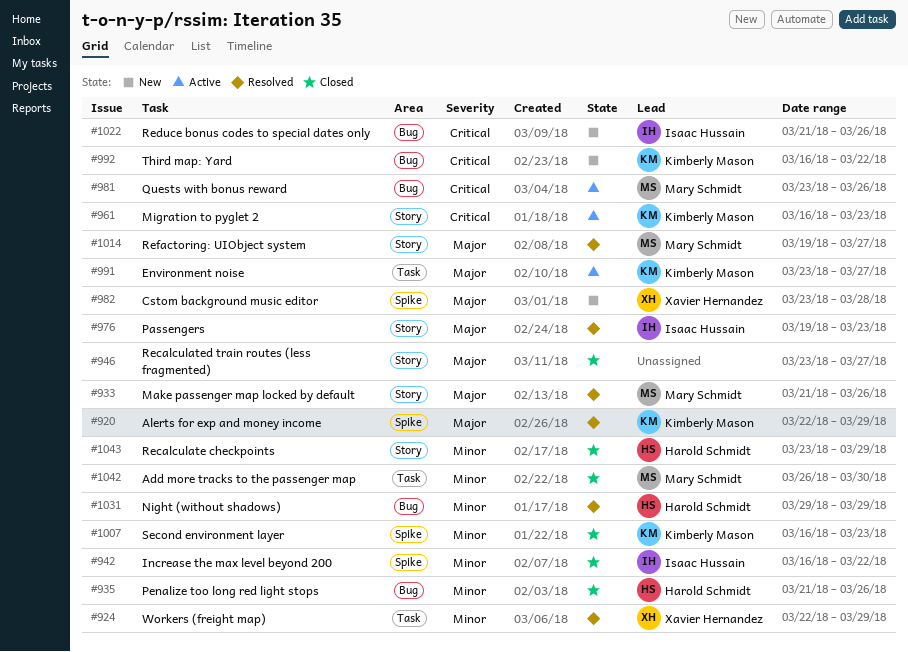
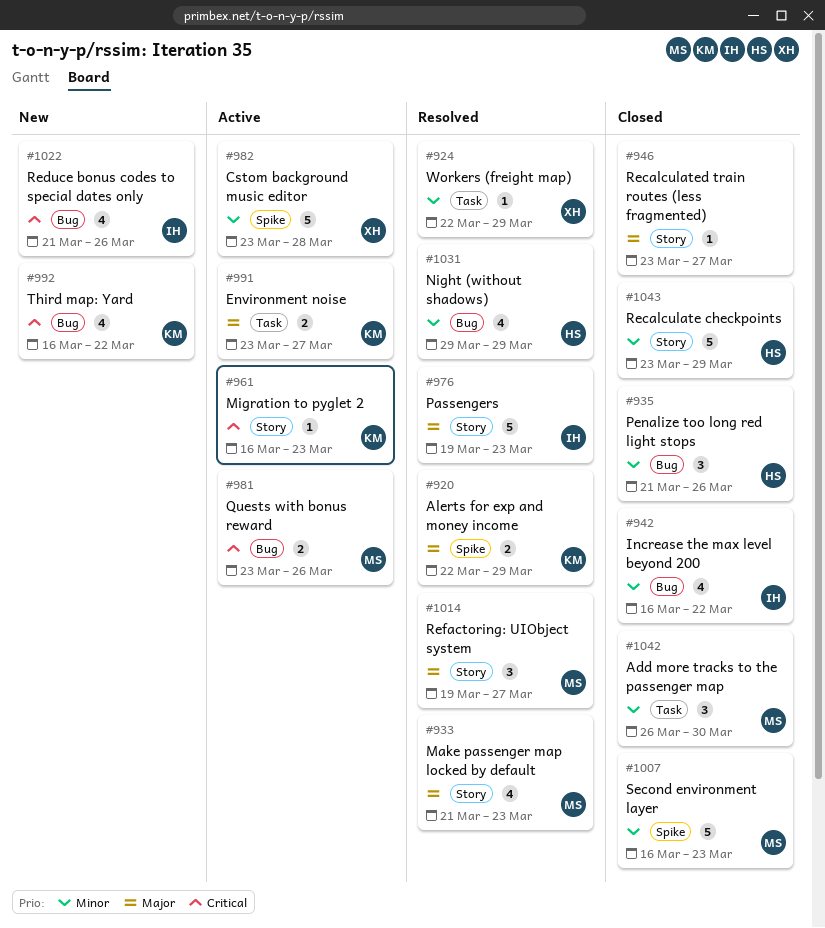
#933, due: Mar 26 -> Mar 23
#942, label: Spike -> Bug
#982, status: New -> Active
#982, priority: Major -> Minor
#1007, owner: Kimberly Mason -> Mary Schmidt

